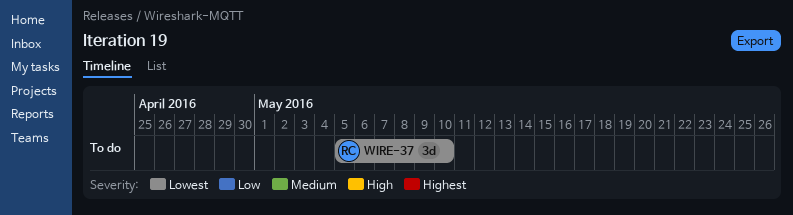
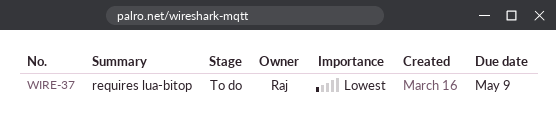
WIRE-37, due: May 10 -> May 9

